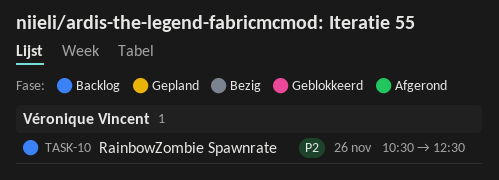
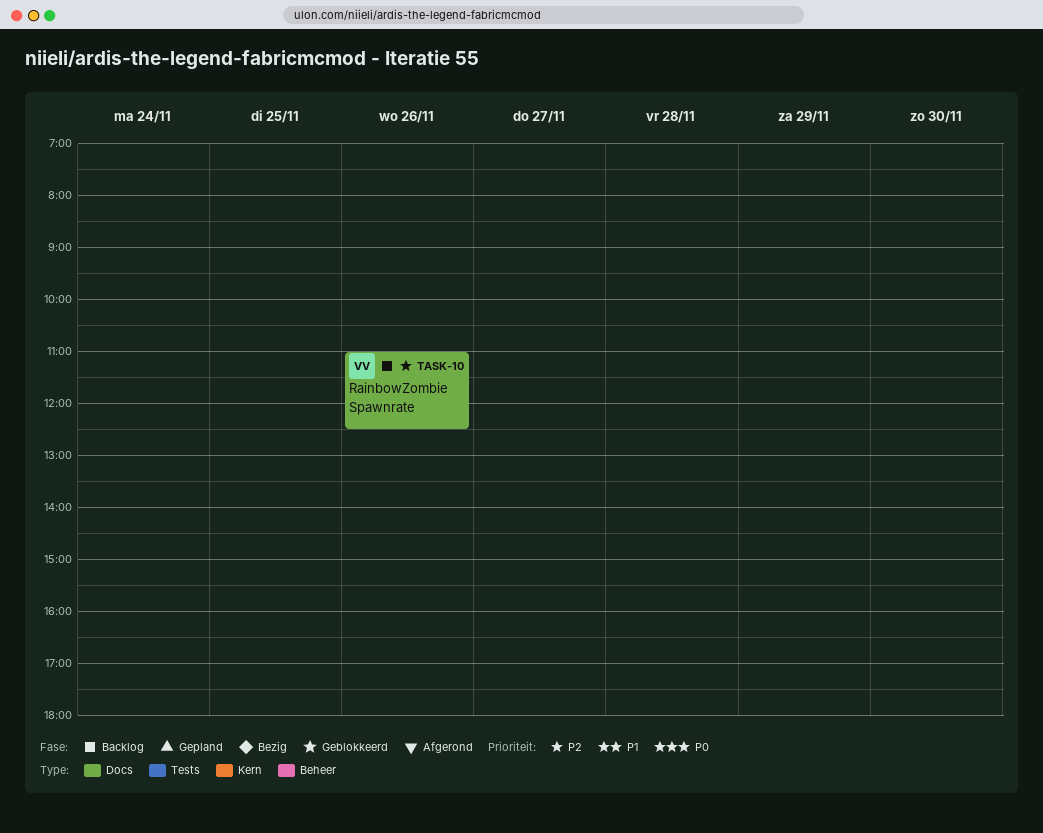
TASK-10, begins: 10:30 -> 11:00

